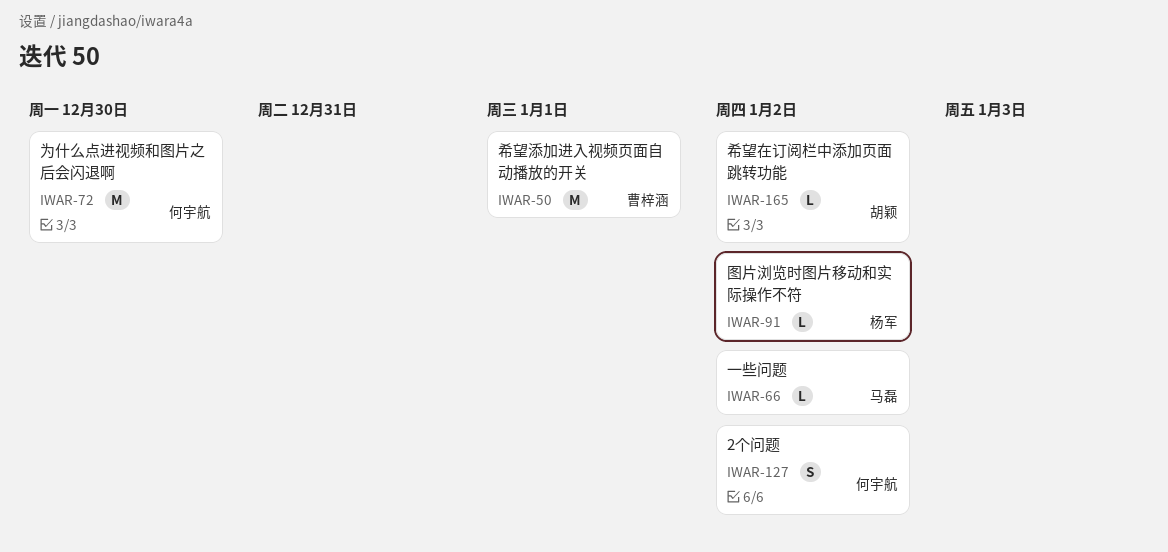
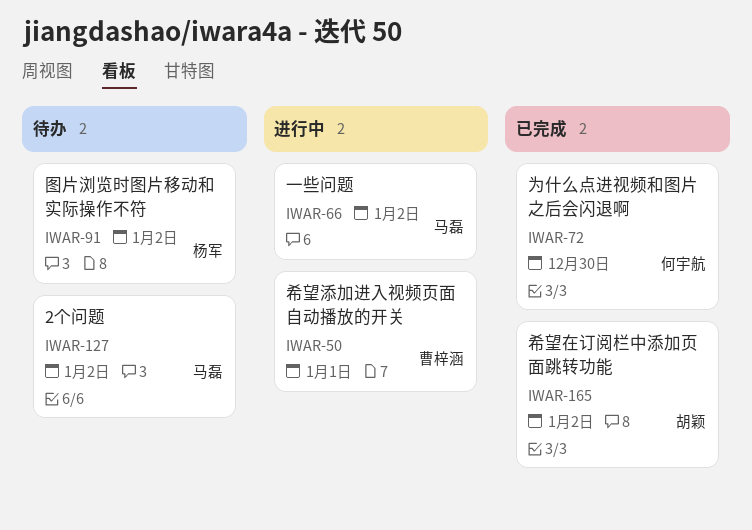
IWAR-127, owner: 何宇航 -> 马磊

